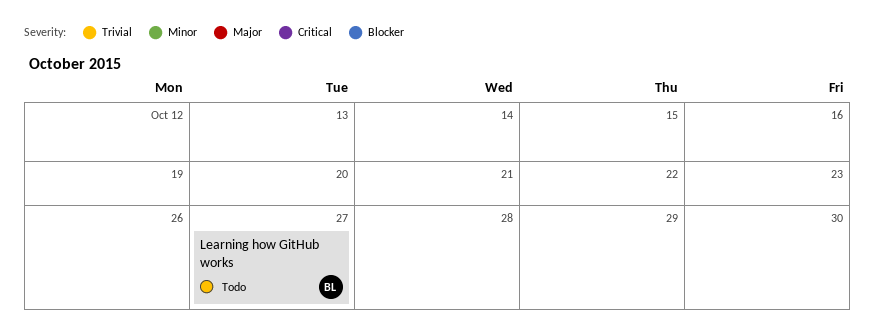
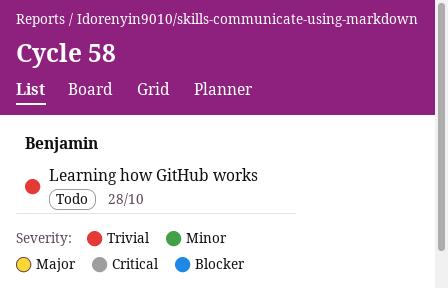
Learning how GitHub works, due: Oct 27 -> Oct 28

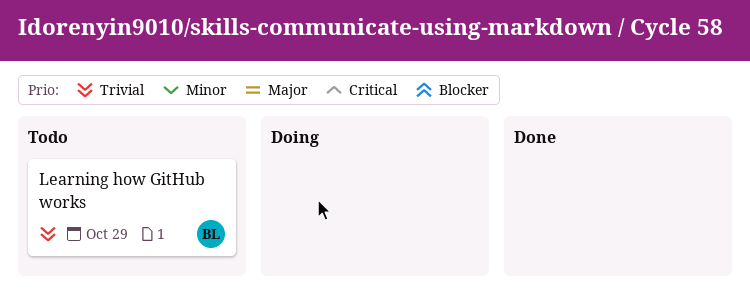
Learning how GitHub works, due: Oct 28 -> Oct 29

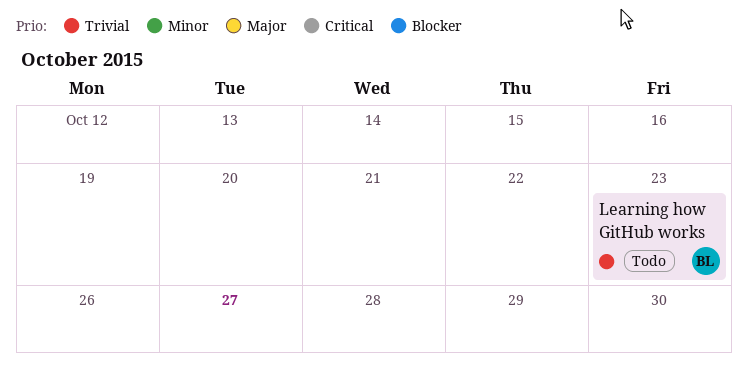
Learning how GitHub works, due: Oct 29 -> Oct 23

